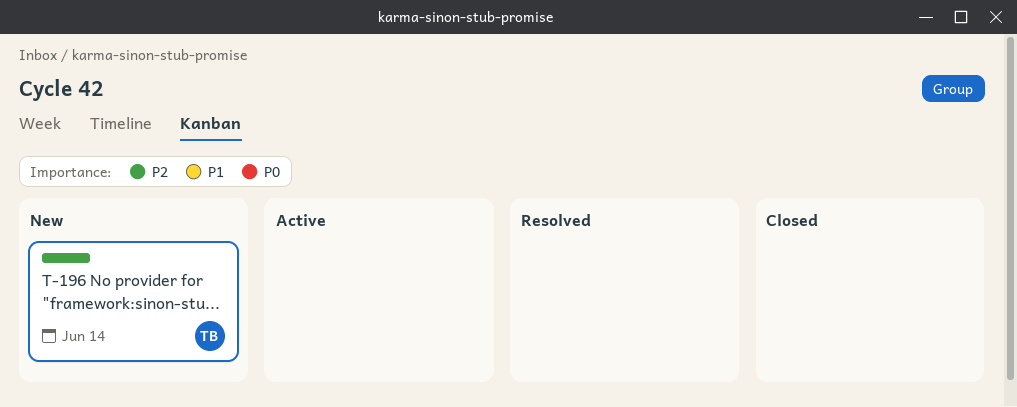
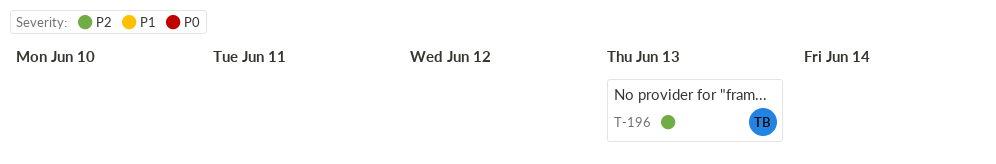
T-196, due: Jun 14 -> Jun 13

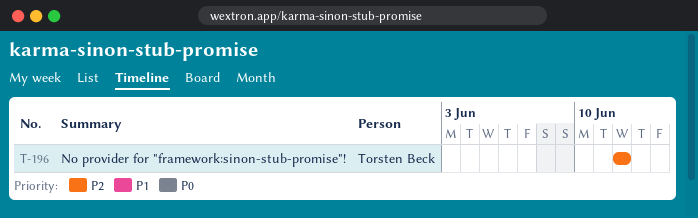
T-196, due: Jun 13 -> Jun 12

